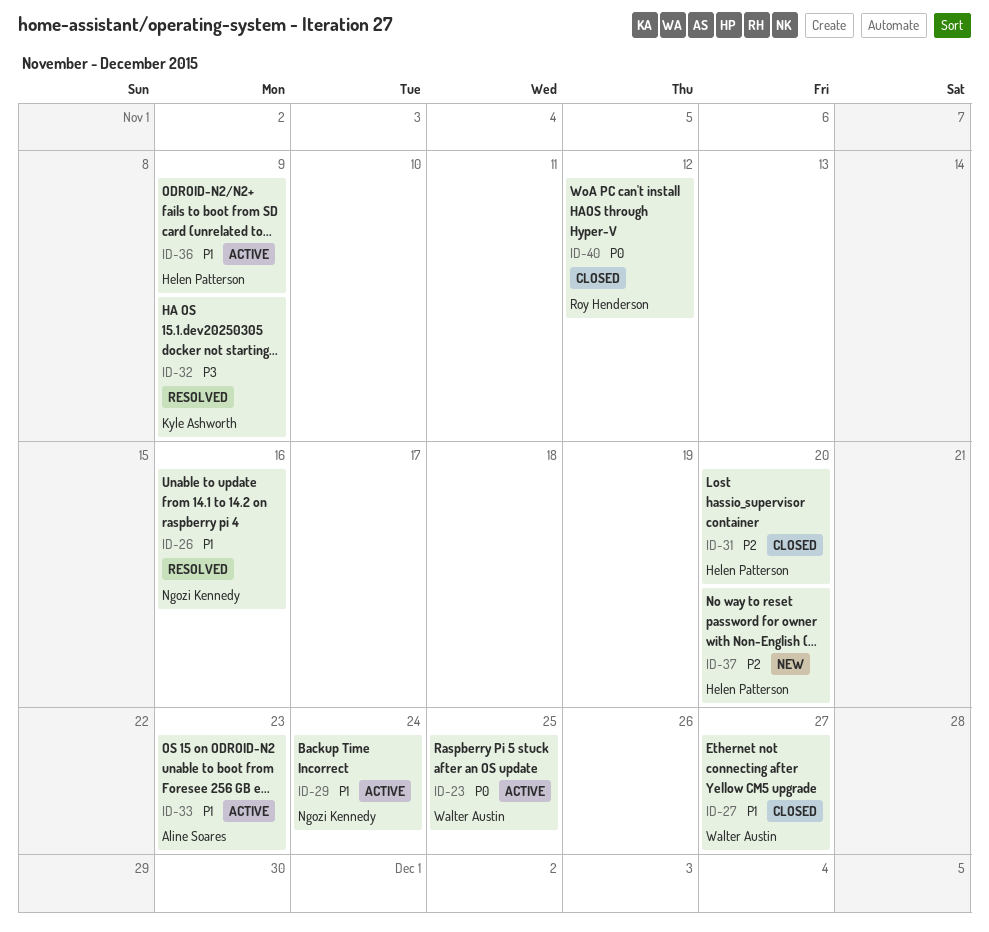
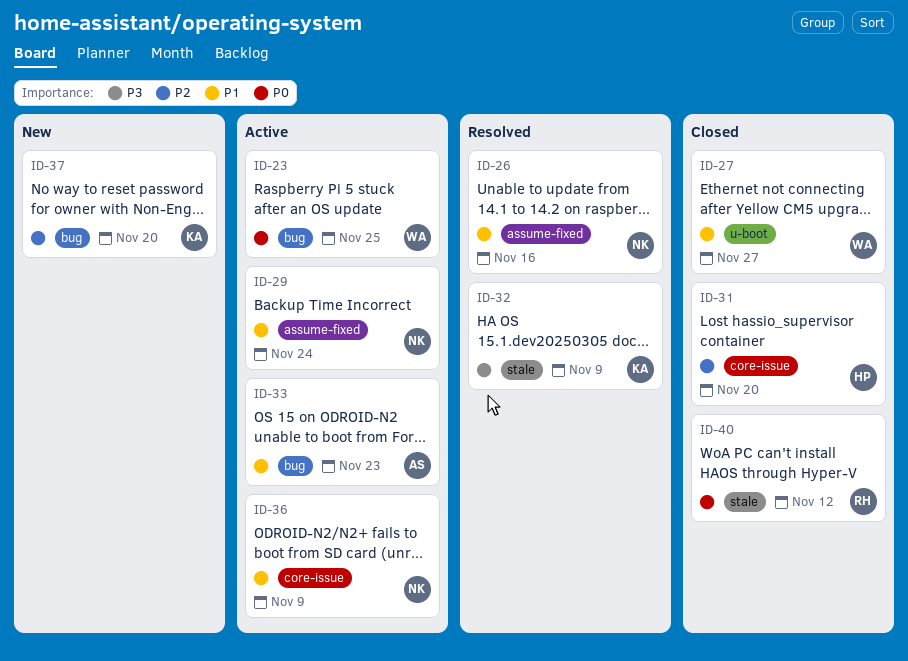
ID-36, owner: Helen Patterson -> Ngozi Kennedy
ID-37, owner: Helen Patterson -> Kyle Ashworth

